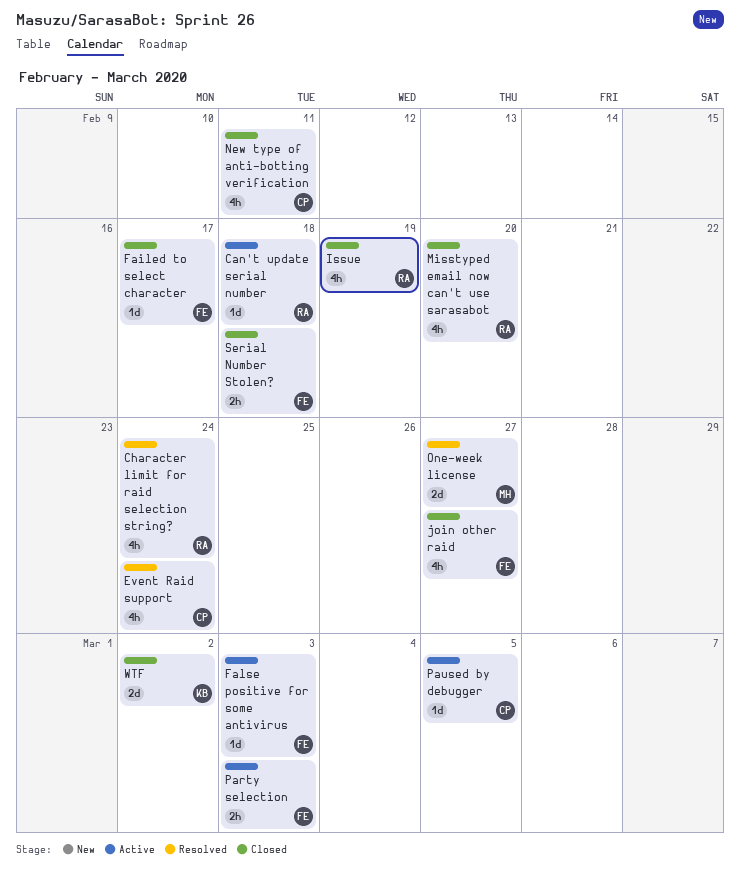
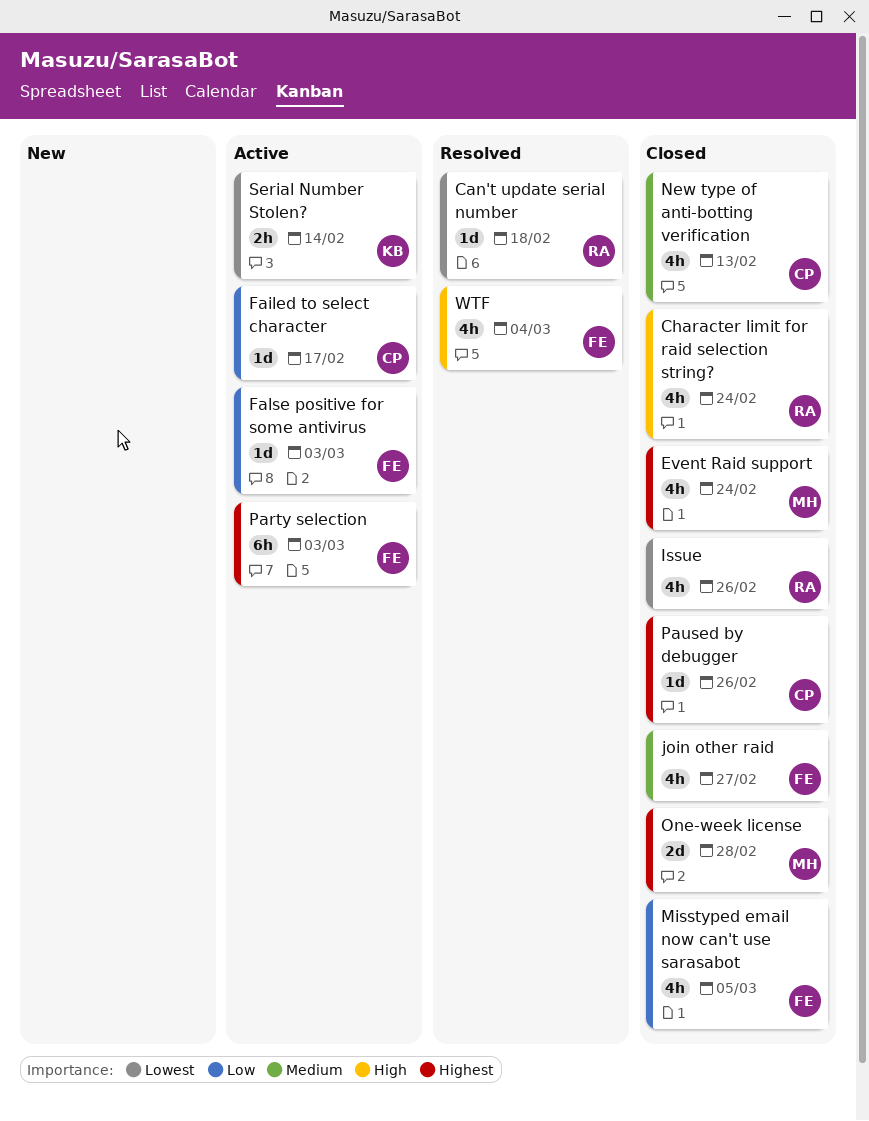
Can't update serial number, status: Active -> Resolved
Character limit for raid selection string?, status: Resolved -> Closed
Event Raid support, status: Resolved -> Closed
Event Raid support, owner: CP -> MH
Failed to select character, status: Closed -> Active
Failed to select character, owner: FE -> CP
Issue, due: Feb 19 -> Feb 26
Misstyped email now can't use sarasabot, owner: RA -> FE
Misstyped email now can't use sarasabot, due: Feb 20 -> Mar 5
New type of anti-botting verification, due: Feb 11 -> Feb 13
One-week license, status: Resolved -> Closed
One-week license, due: Feb 27 -> Feb 28
Party selection, estimate: 2h -> 6h
Paused by debugger, status: Active -> Closed
Paused by debugger, due: Mar 5 -> Feb 26
Serial Number Stolen?, status: Closed -> Active
Serial Number Stolen?, owner: FE -> KB
Serial Number Stolen?, due: Feb 18 -> Feb 14
WTF, status: Closed -> Resolved
WTF, owner: KB -> FE
WTF, estimate: 2d -> 4h
WTF, due: Mar 2 -> Mar 4

